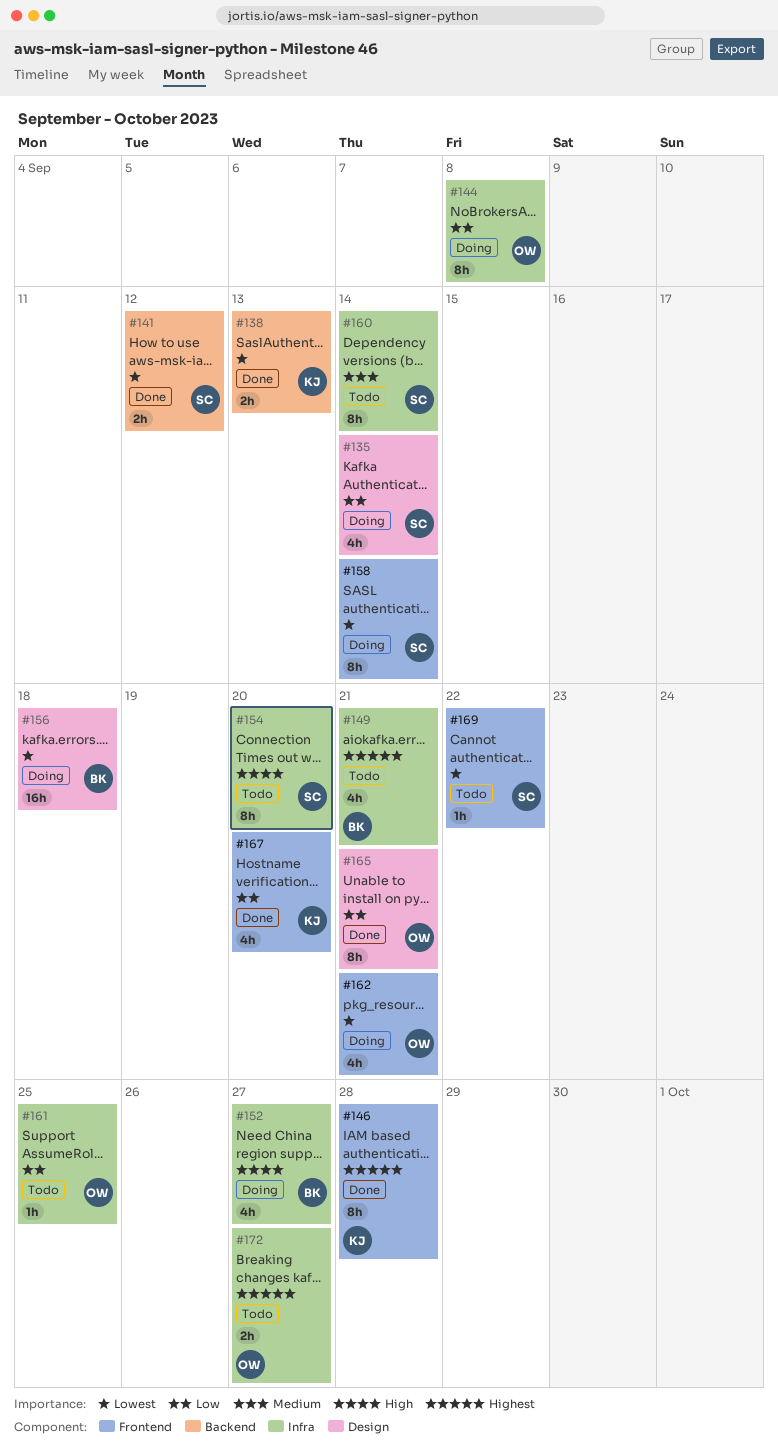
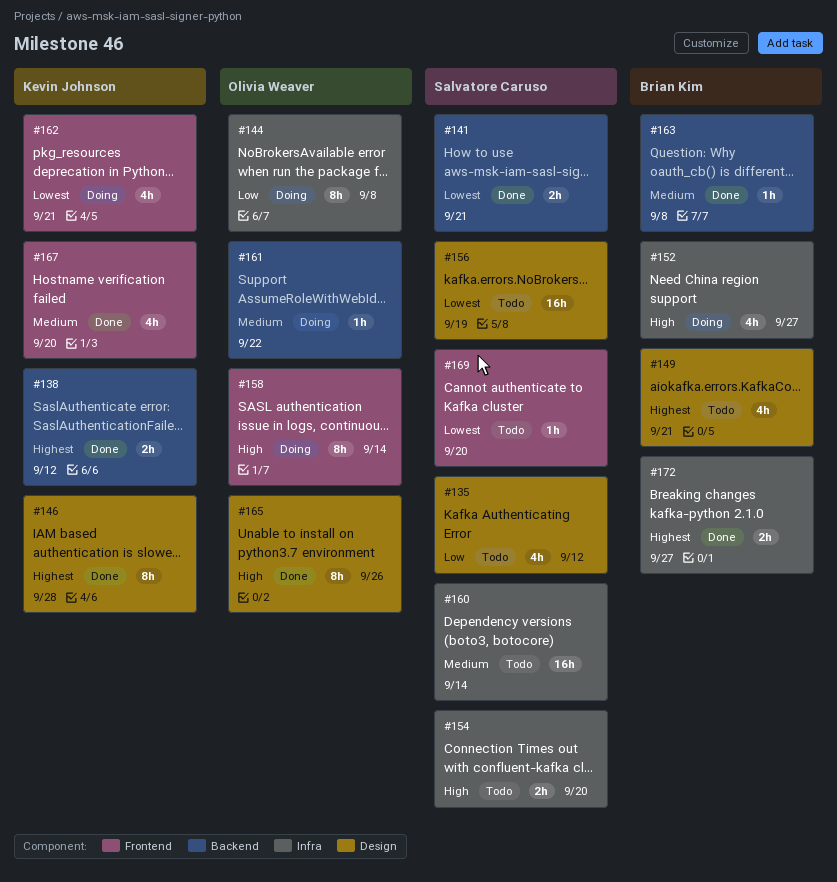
#135, status: Doing -> Todo
#135, due: Sep 14 -> Sep 12
#138, priority: Lowest -> Highest
#138, due: Sep 13 -> Sep 12
#141, due: Sep 12 -> Sep 21
#146, label: Frontend -> Design
#149, label: Infra -> Design
#154, estimate: 8h -> 2h
#156, status: Doing -> Todo
#156, owner: Brian Kim -> Salvatore Caruso
#156, due: Sep 18 -> Sep 19
#158, owner: Salvatore Caruso -> Olivia Weaver
#158, priority: Lowest -> High
#160, estimate: 8h -> 16h
#161, status: Todo -> Doing
#161, priority: Low -> Medium
#161, label: Infra -> Backend
#161, due: Sep 25 -> Sep 22
#162, owner: Olivia Weaver -> Kevin Johnson
#163: none -> present
#165, priority: Low -> High
#165, due: Sep 21 -> Sep 26
#167, priority: Low -> Medium
#169, due: Sep 22 -> Sep 20
#172, status: Todo -> Done
#172, owner: Olivia Weaver -> Brian Kim

